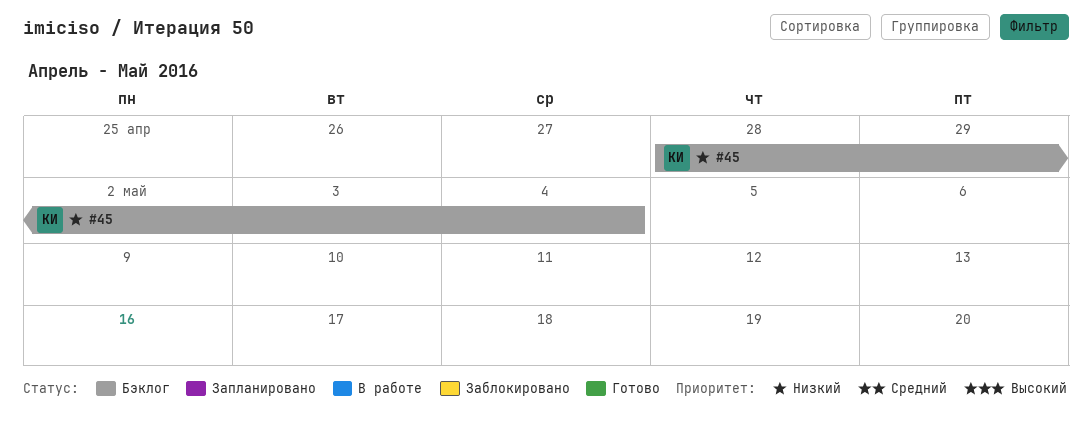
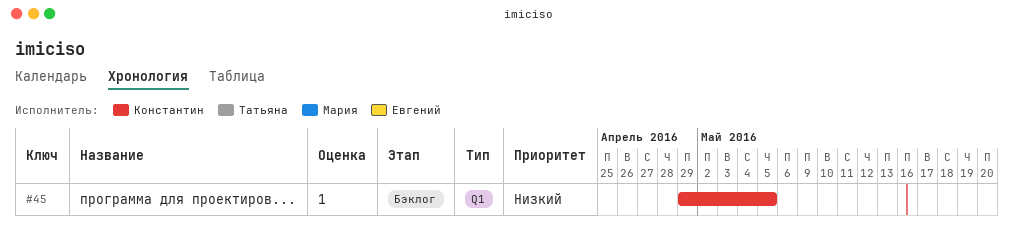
#45, start: Apr 28 -> Apr 29
#45, due: May 4 -> May 5

